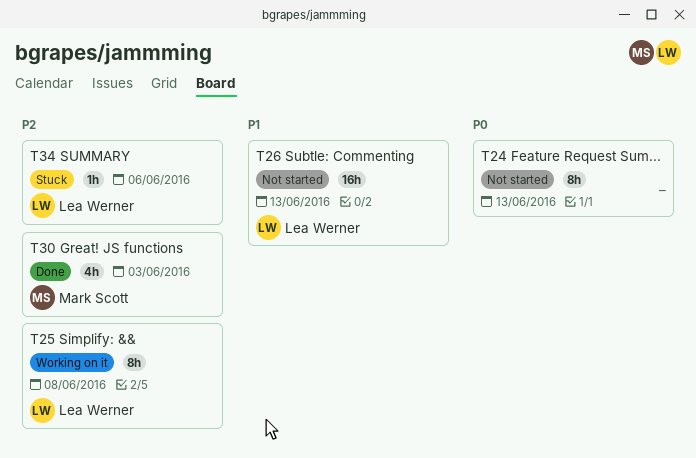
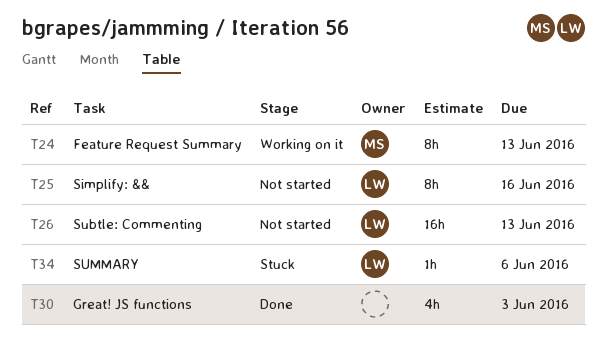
T24, status: Not started -> Working on it
T24, owner: none -> Mark Scott
T25, status: Working on it -> Not started
T25, due: Jun 8 -> Jun 16
T30, owner: Mark Scott -> none

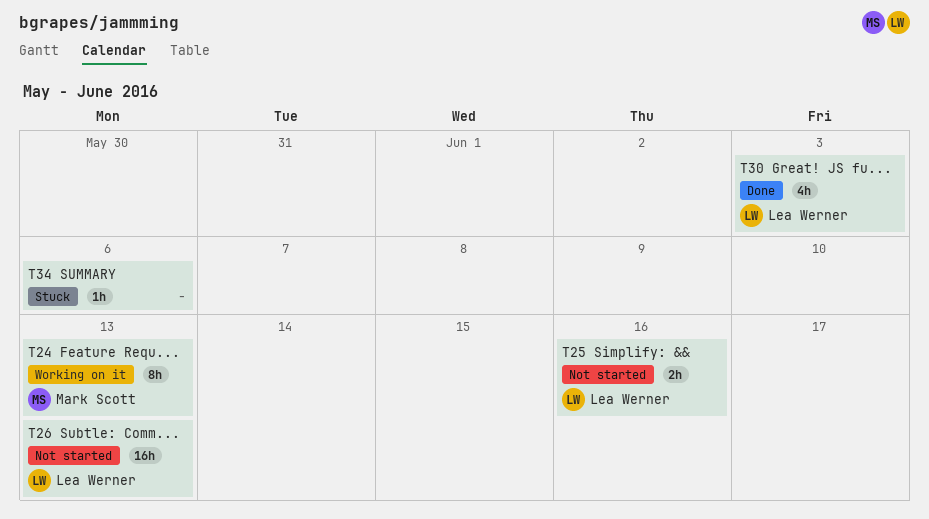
T25, estimate: 8h -> 2h
T30, owner: none -> Lea Werner
T34, owner: Lea Werner -> none

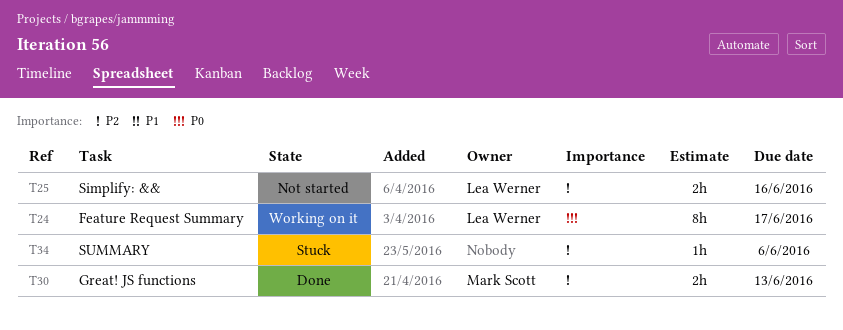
T24, owner: Mark Scott -> Lea Werner
T24, due: Jun 13 -> Jun 17
T26: present -> none
T30, owner: Lea Werner -> Mark Scott
T30, estimate: 4h -> 2h
T30, due: Jun 3 -> Jun 13

